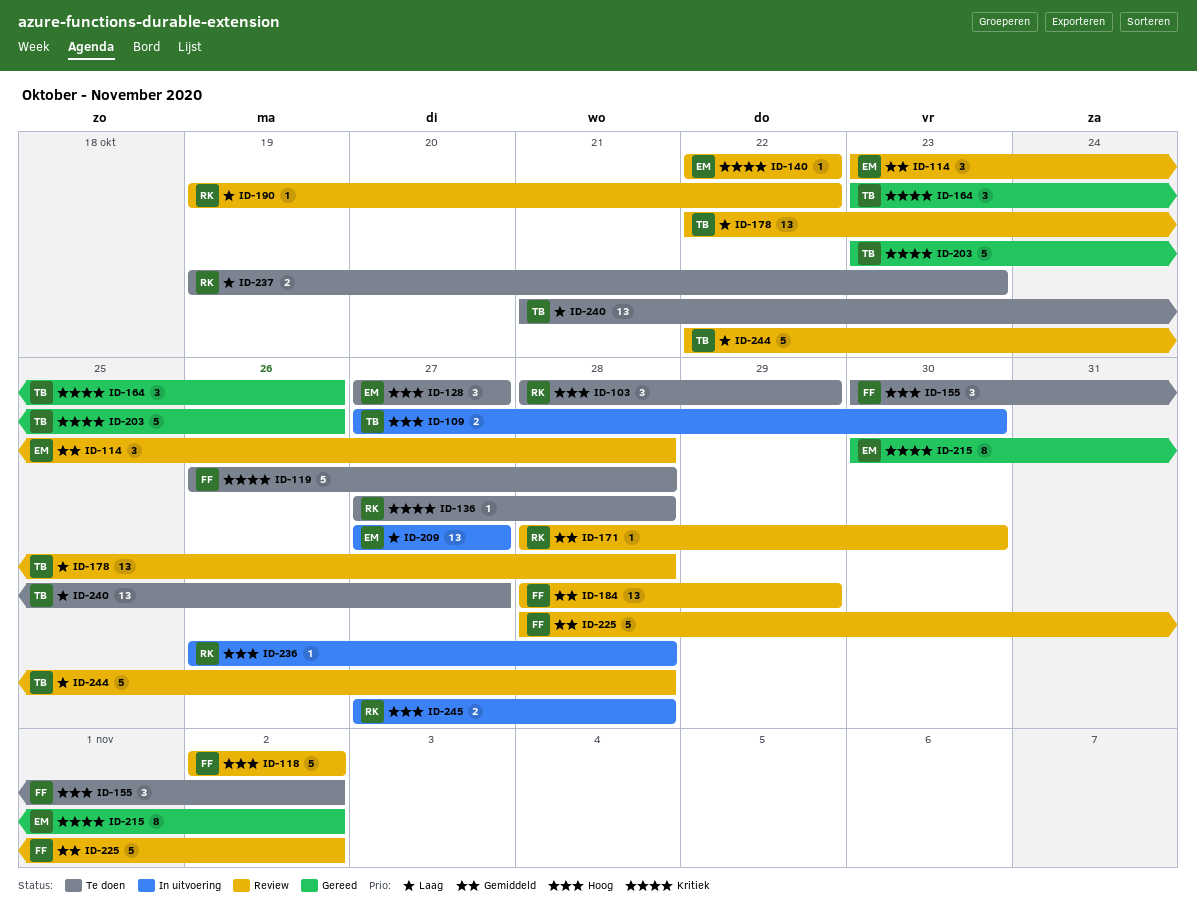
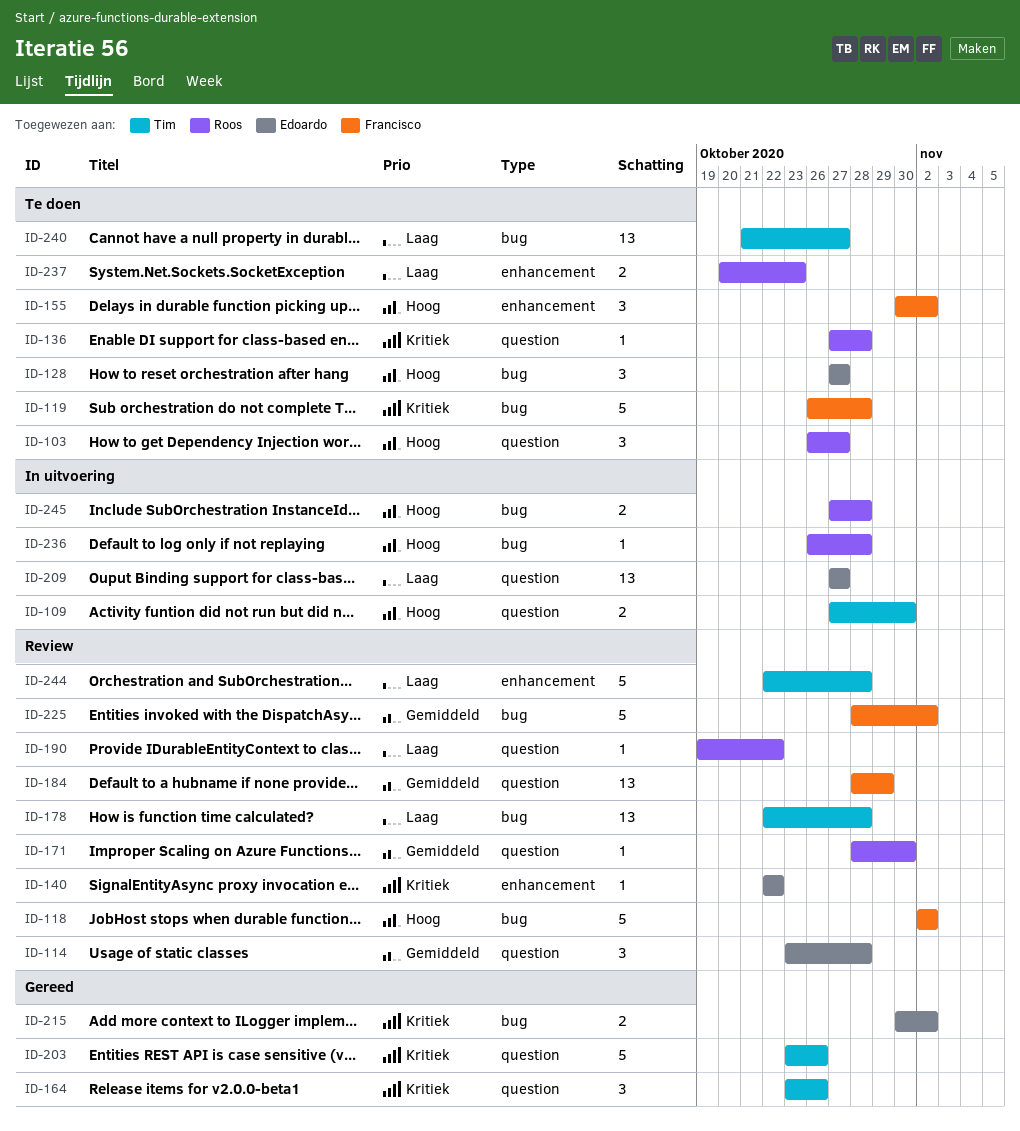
ID-103, start: Oct 28 -> Oct 26
ID-103, due: Oct 29 -> Oct 27
ID-215, estimate: 8 -> 2
ID-237, start: Oct 19 -> Oct 20

